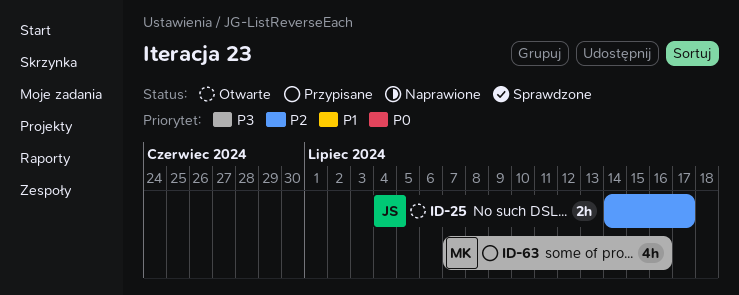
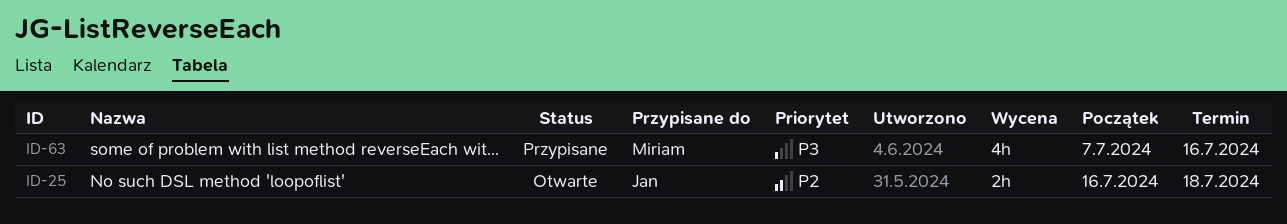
ID-25, start: Jul 14 -> Jul 16
ID-25, due: Jul 17 -> Jul 18

